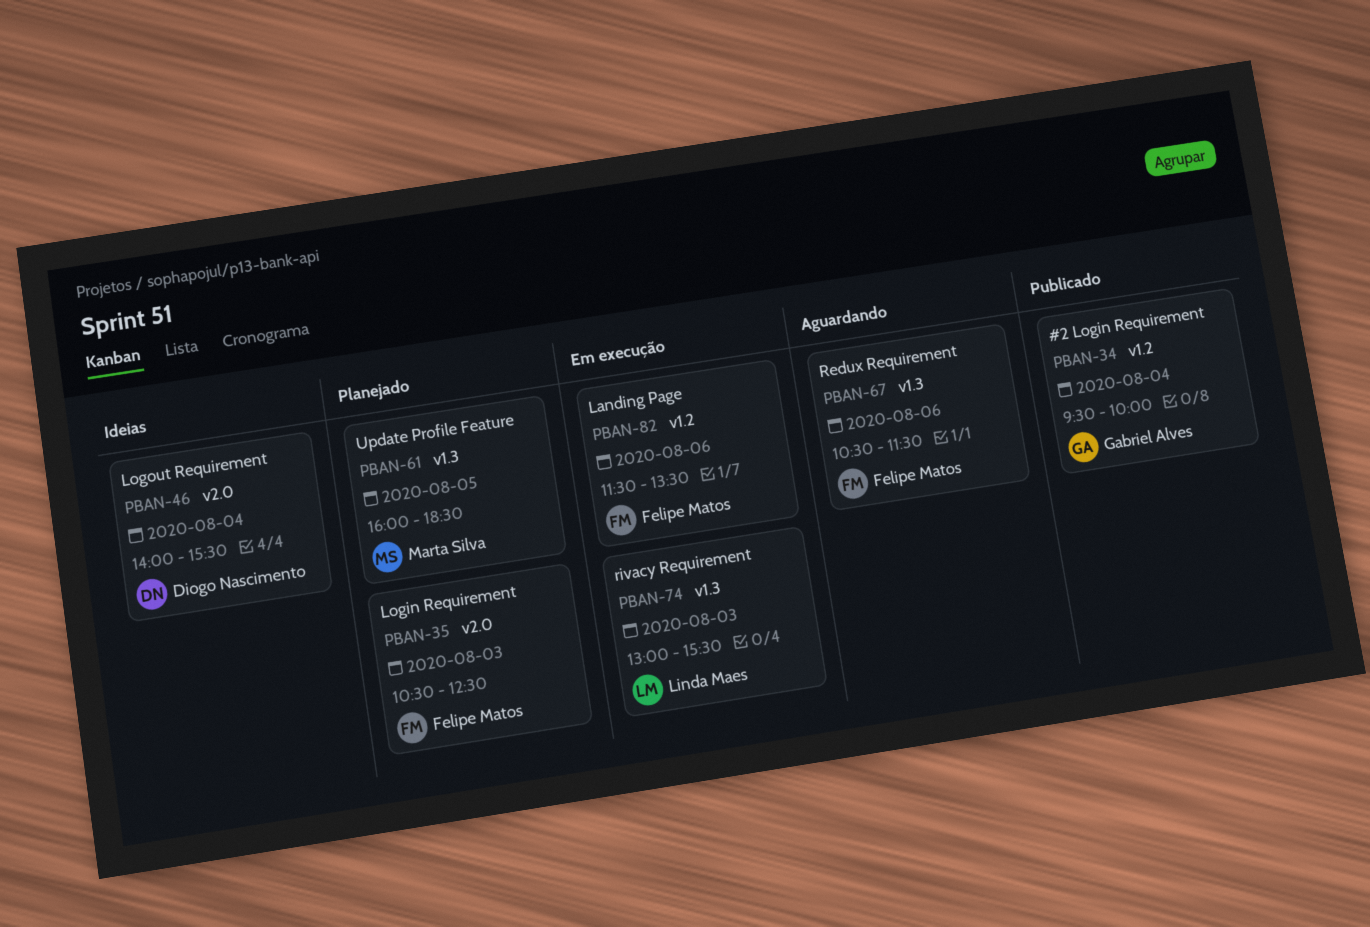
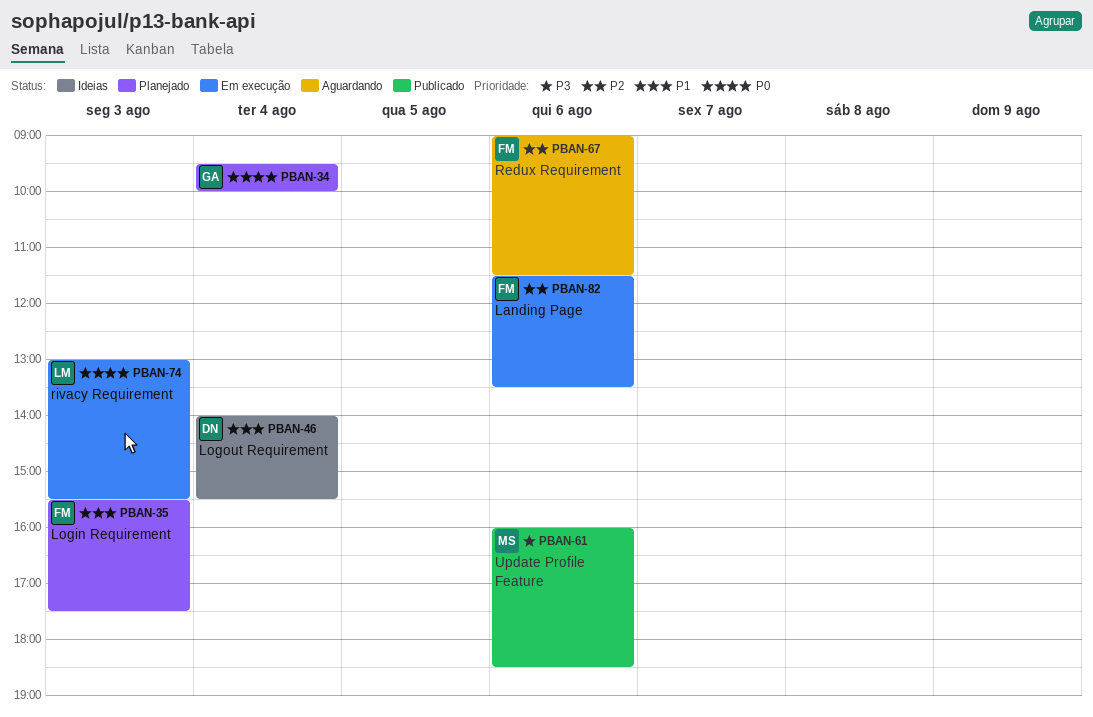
PBAN-34, status: Publicado -> Planejado
PBAN-35, begins: 10:30 -> 15:30
PBAN-35, ends: 12:30 -> 17:30
PBAN-61, status: Planejado -> Publicado
PBAN-61, day: Aug 5 -> Aug 6
PBAN-67, begins: 10:30 -> 09:00

